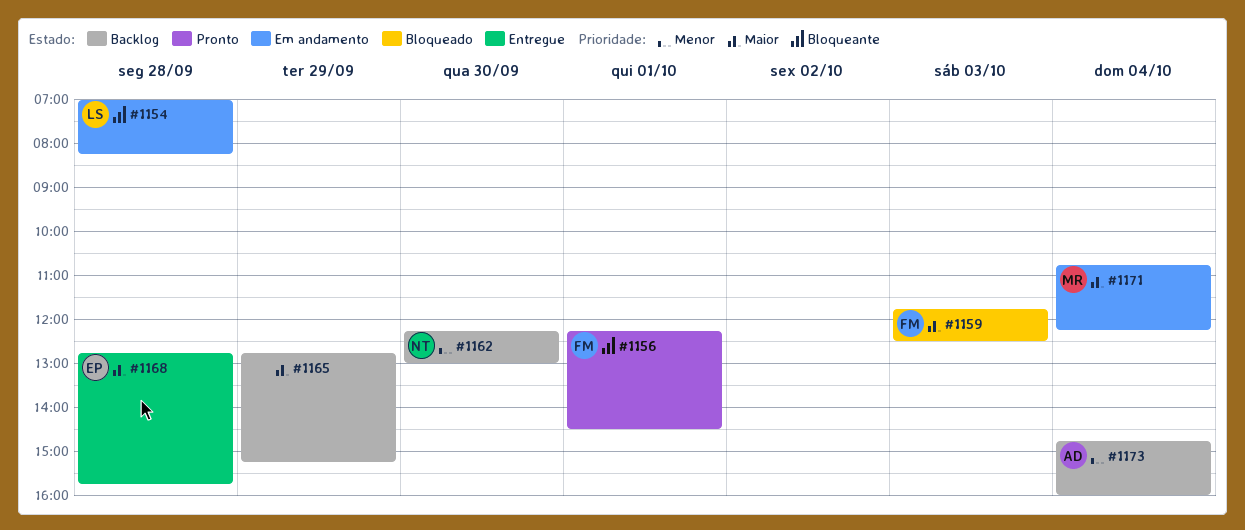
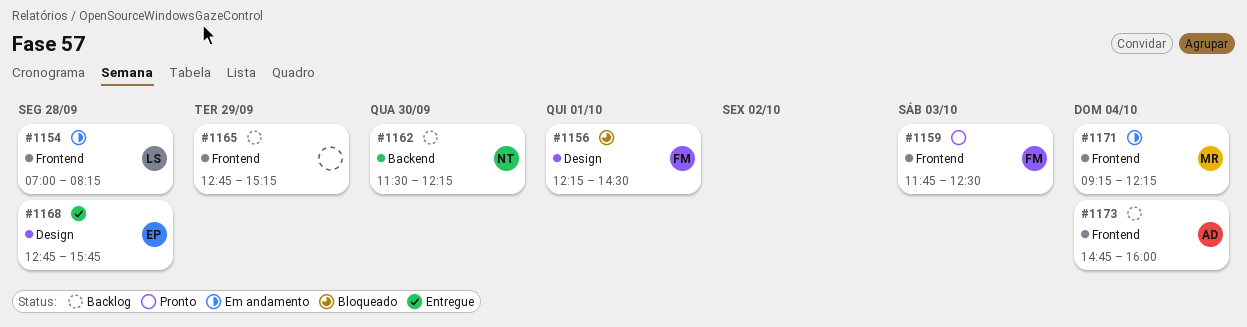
#1156, status: Pronto -> Bloqueado
#1159, status: Bloqueado -> Pronto
#1162, begins: 12:15 -> 11:30
#1162, ends: 13:00 -> 12:15
#1171, begins: 10:45 -> 09:15

